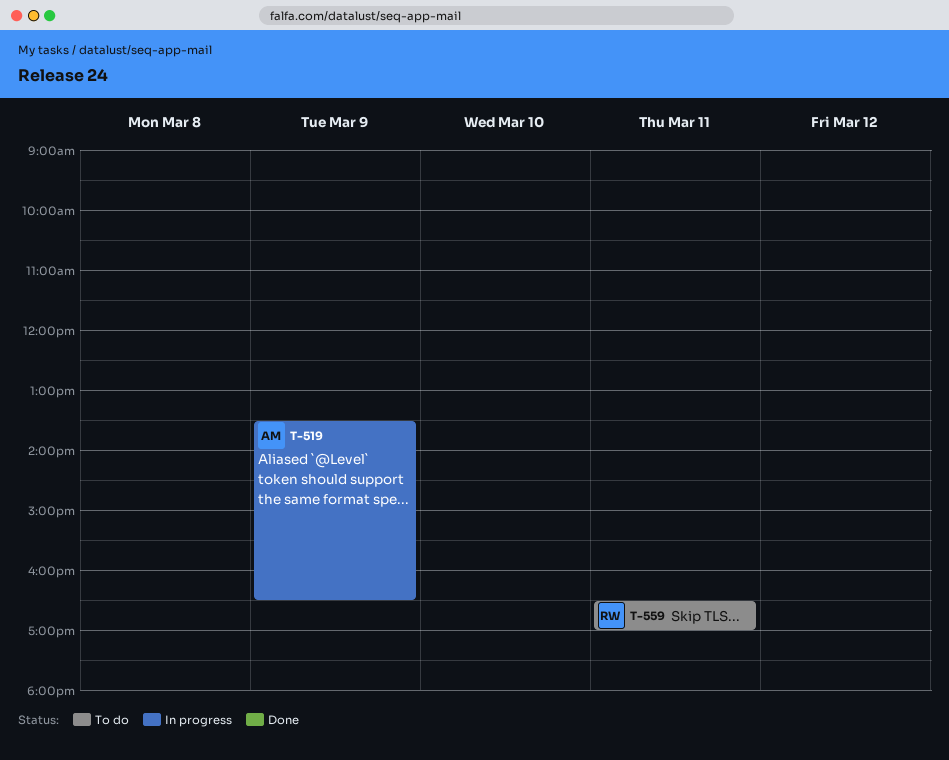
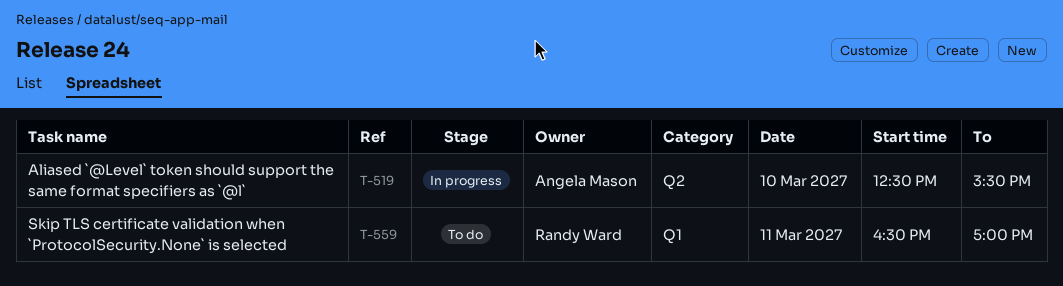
T-519, day: Mar 9 -> Mar 10
T-519, begins: 13:30 -> 12:30
T-519, ends: 16:30 -> 15:30

